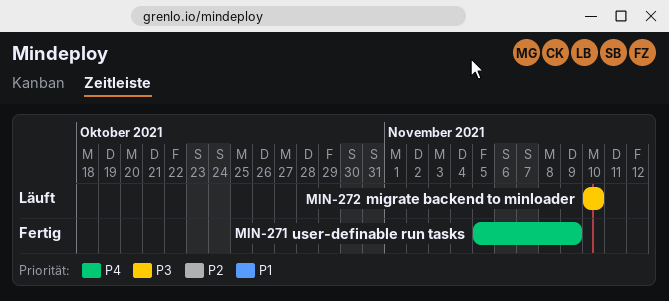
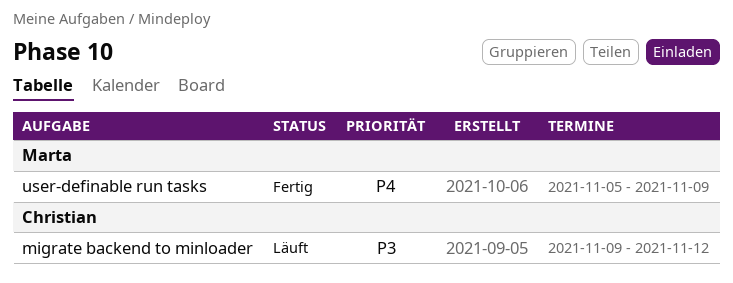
migrate backend to minloader, start: Nov 10 -> Nov 9
migrate backend to minloader, due: Nov 10 -> Nov 12

